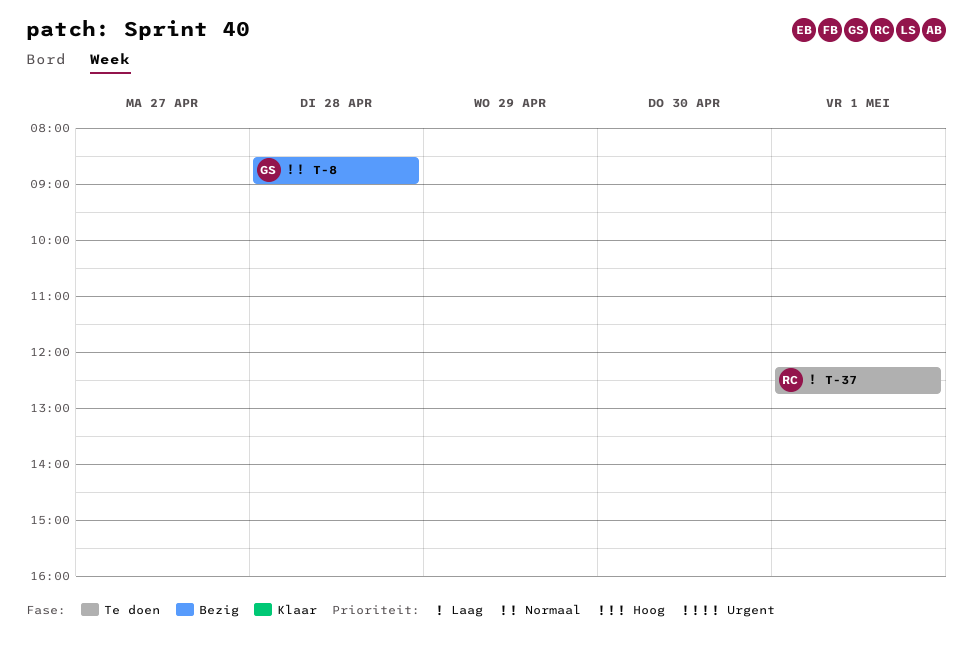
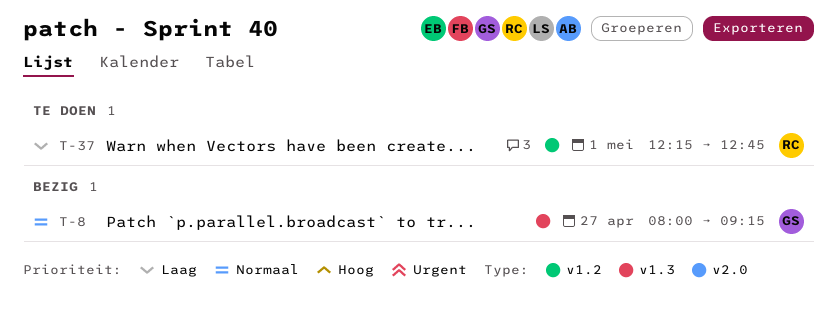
T-8, day: Apr 28 -> Apr 27
T-8, begins: 08:30 -> 08:00
T-8, ends: 09:00 -> 09:15

